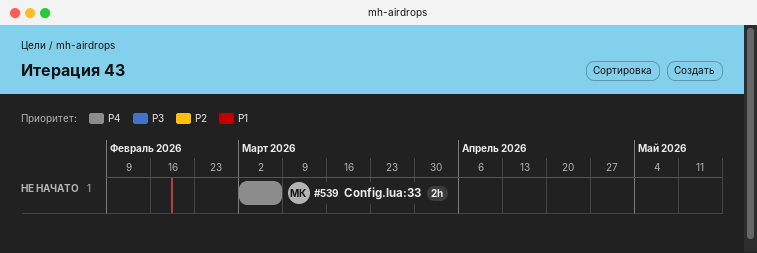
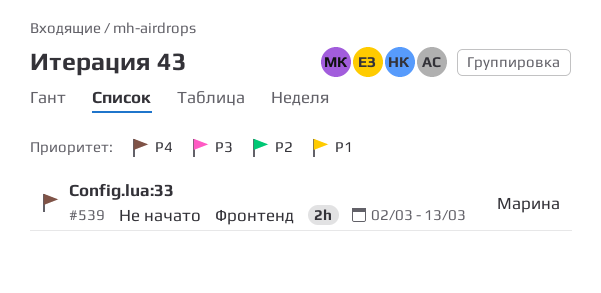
#539, due: Mar 6 -> Mar 13

